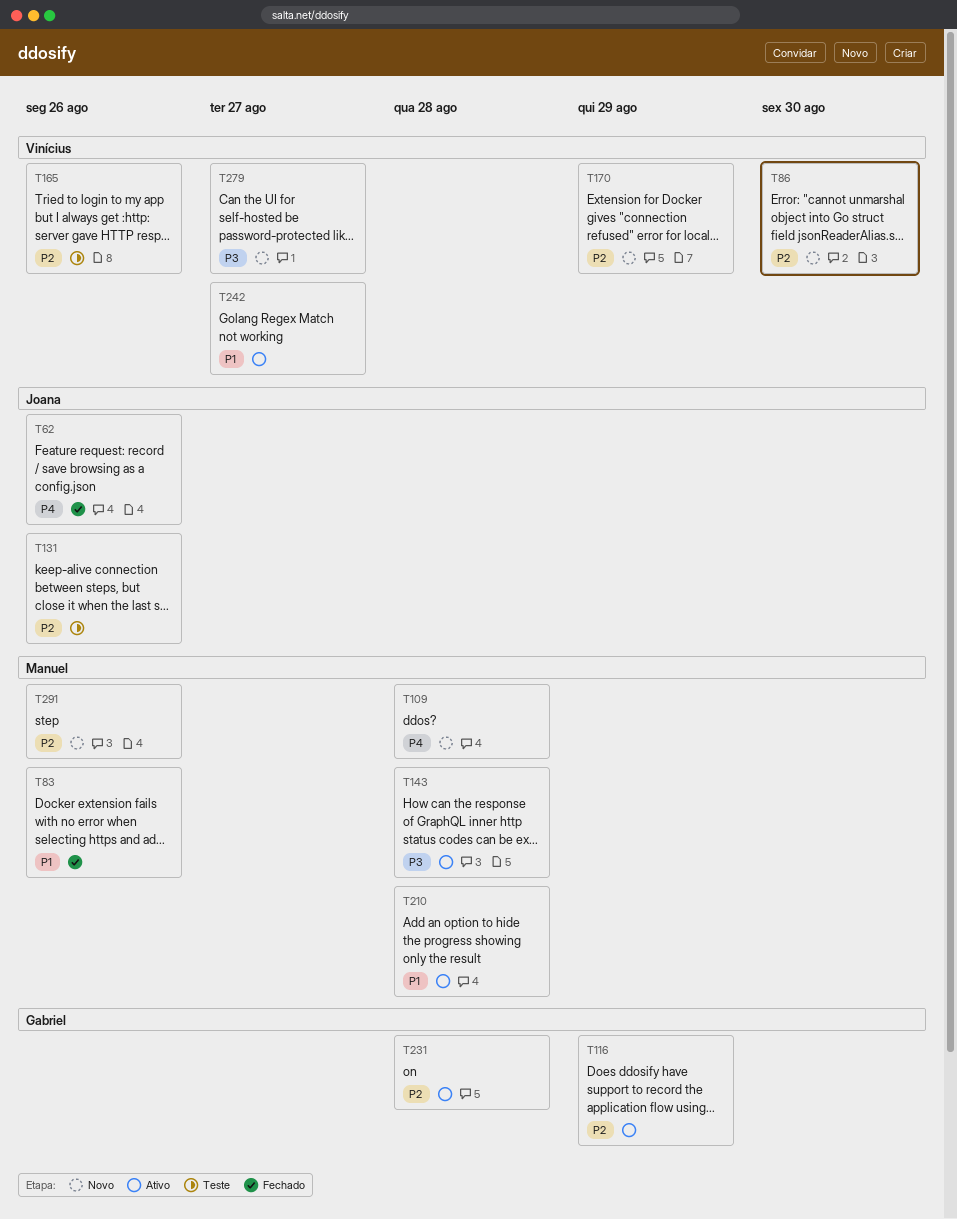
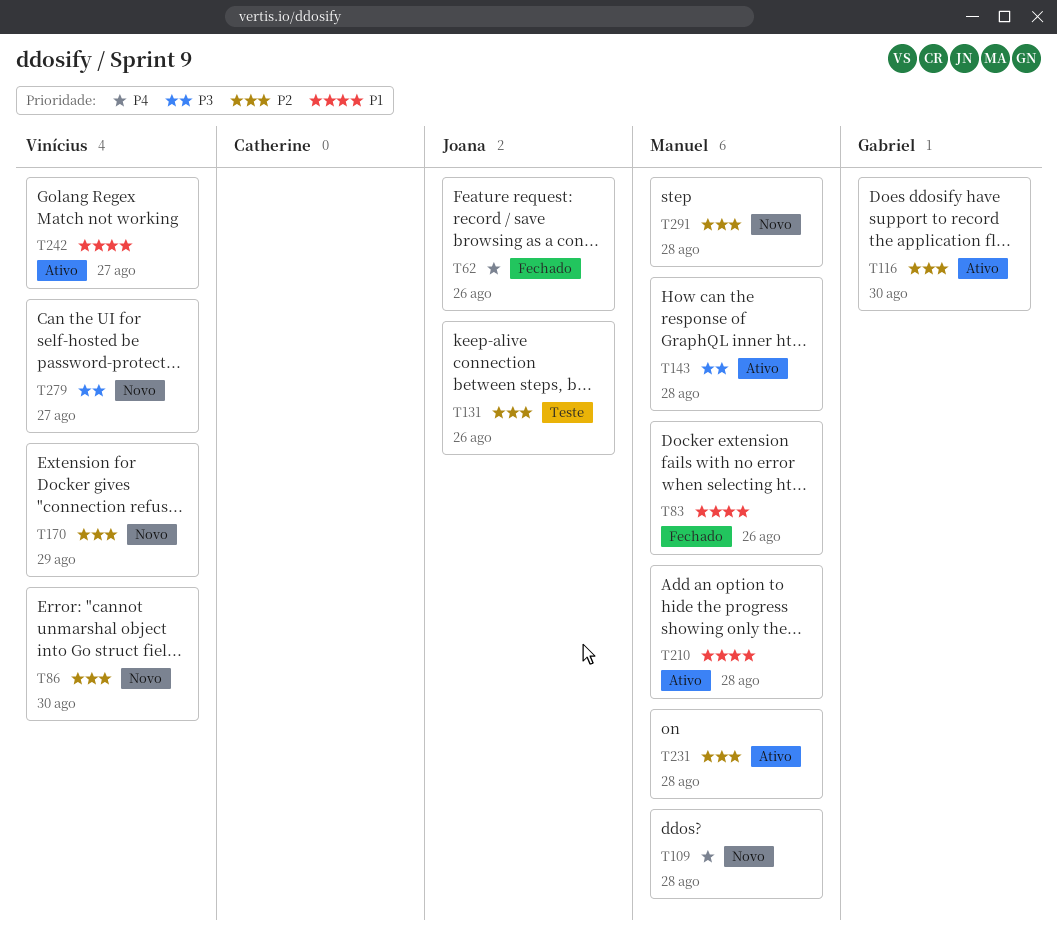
T116, due: Aug 29 -> Aug 30
T165: present -> none
T231, owner: Gabriel -> Manuel
T291, due: Aug 26 -> Aug 28

